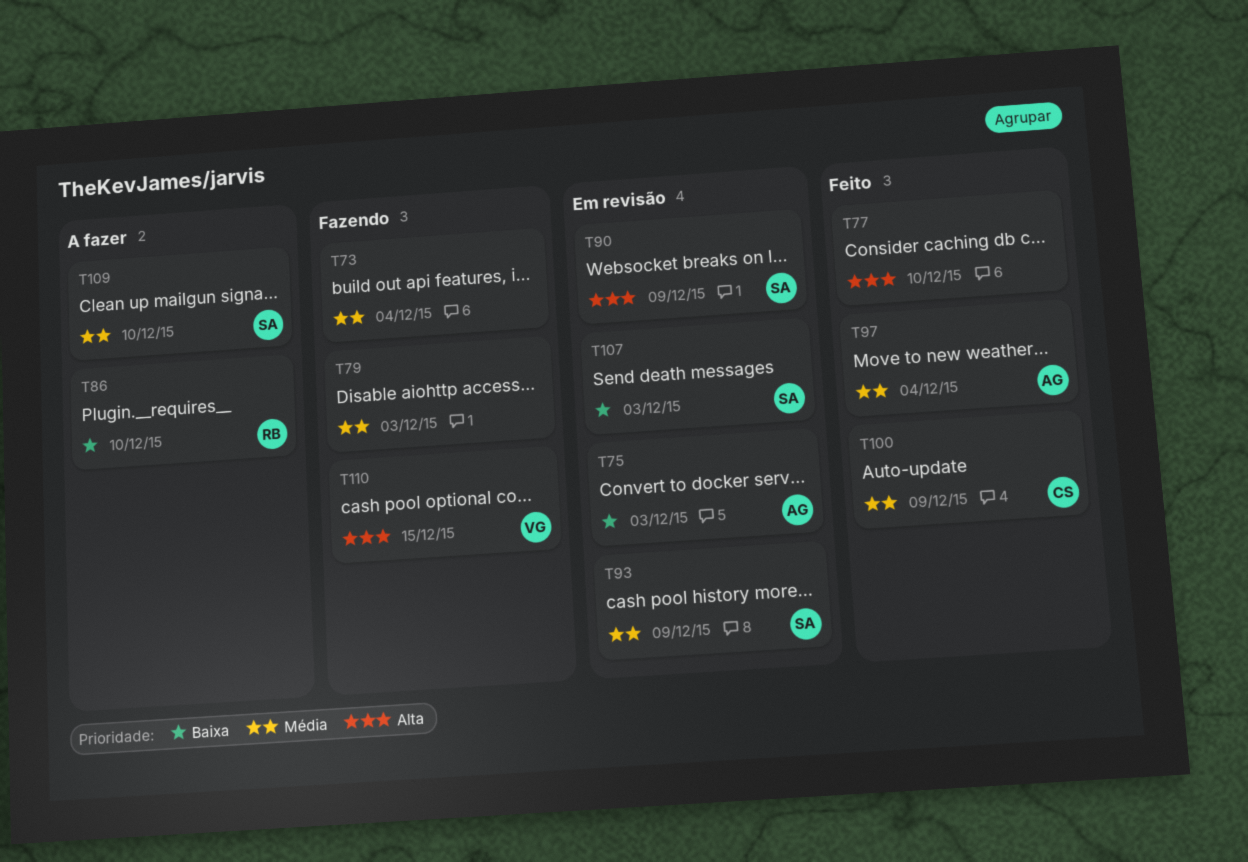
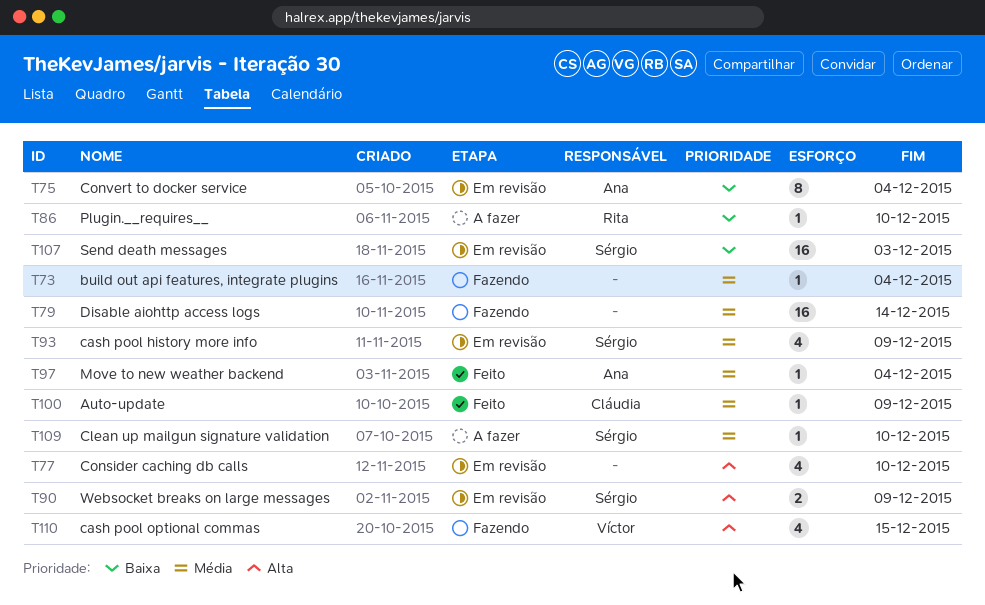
T75, due: Dec 3 -> Dec 4
T77, status: Feito -> Em revisão
T79, due: Dec 3 -> Dec 14

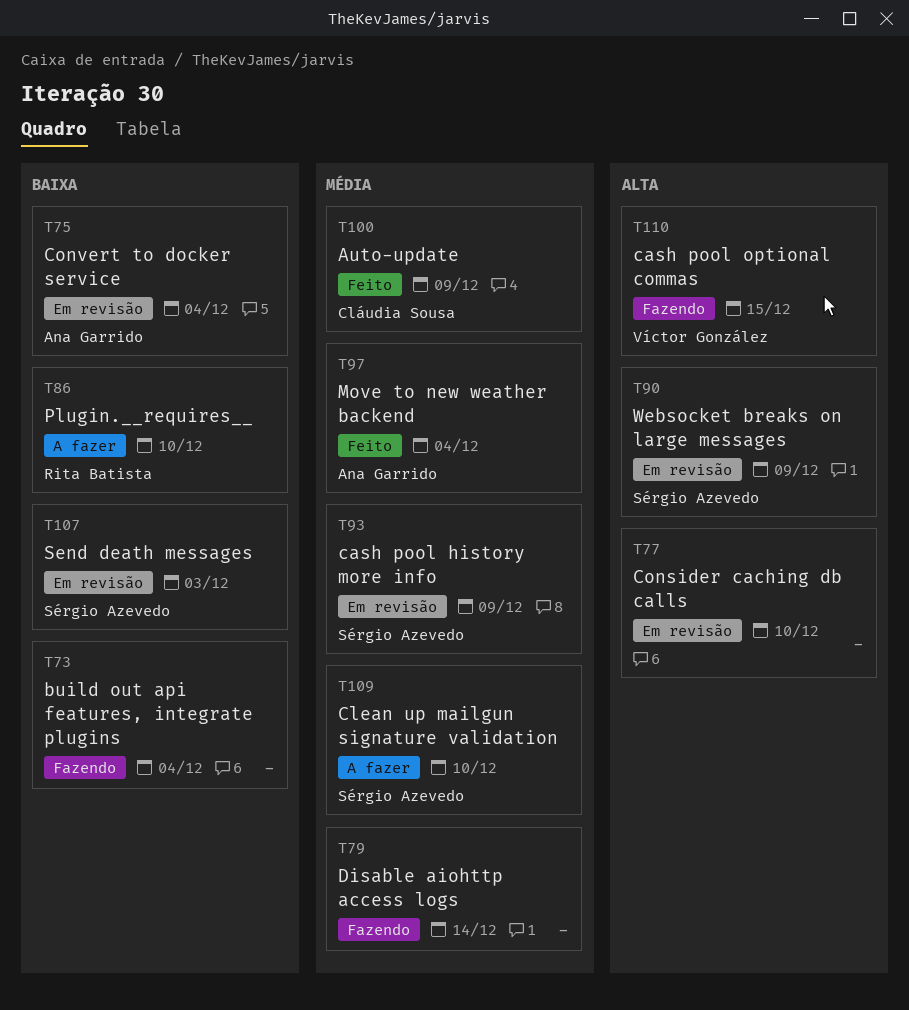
T73, priority: Média -> Baixa

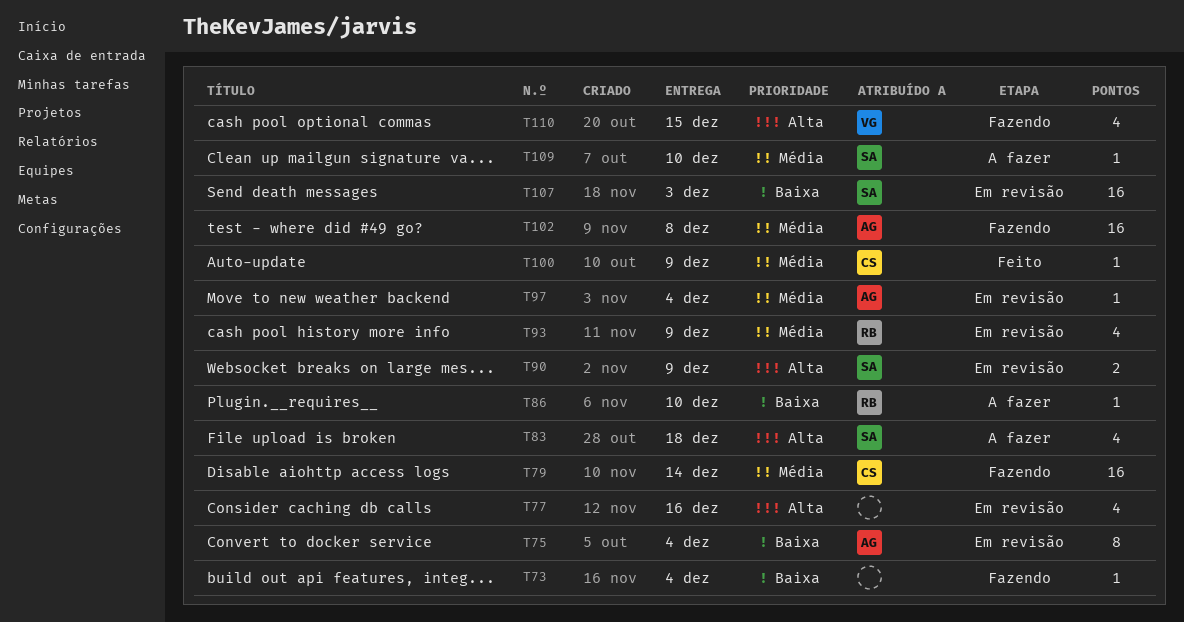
T77, due: Dec 10 -> Dec 16
T79, owner: none -> Cláudia Sousa
T83: none -> present
T93, owner: Sérgio Azevedo -> Rita Batista
T97, status: Feito -> Em revisão
T102: none -> present

